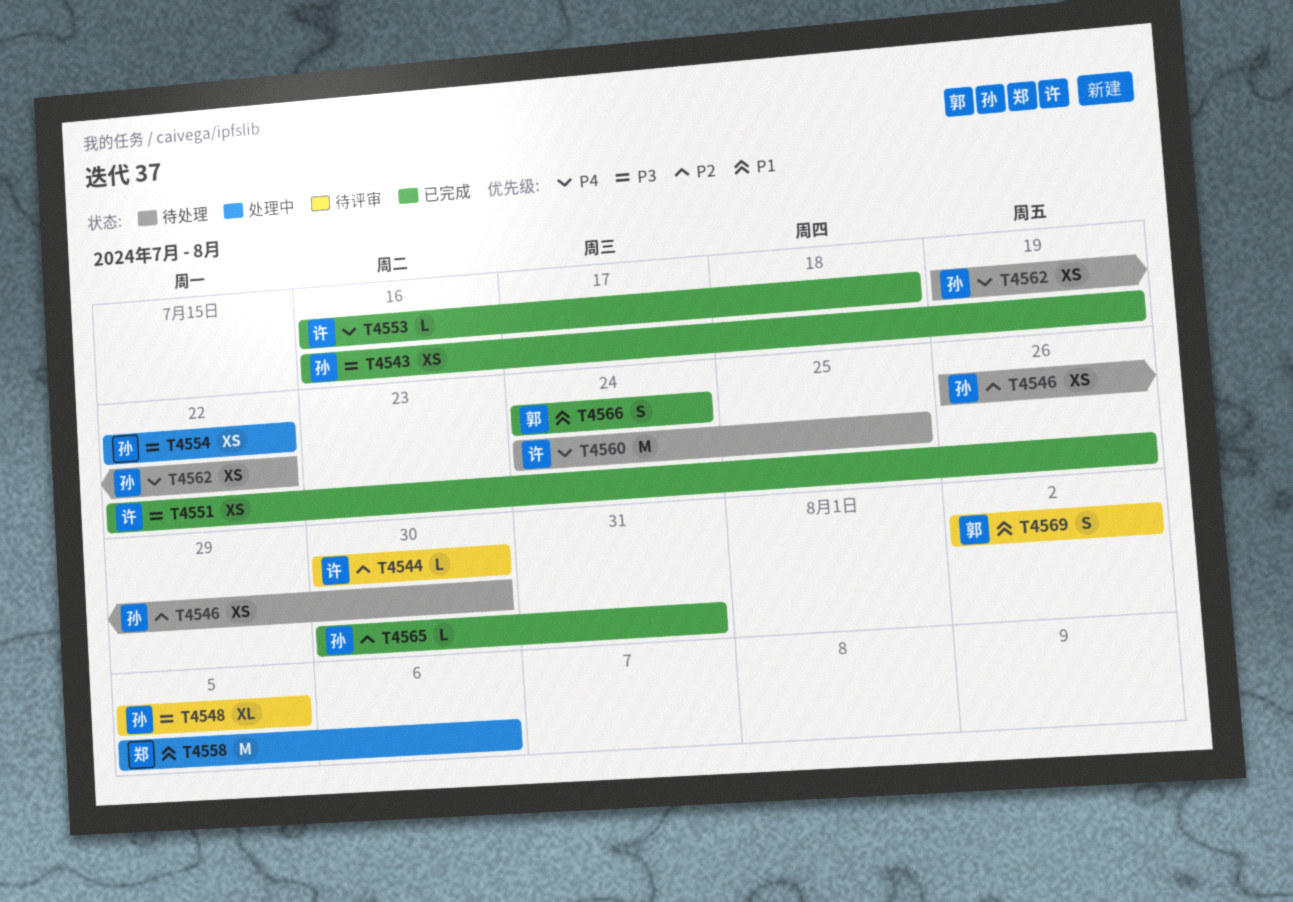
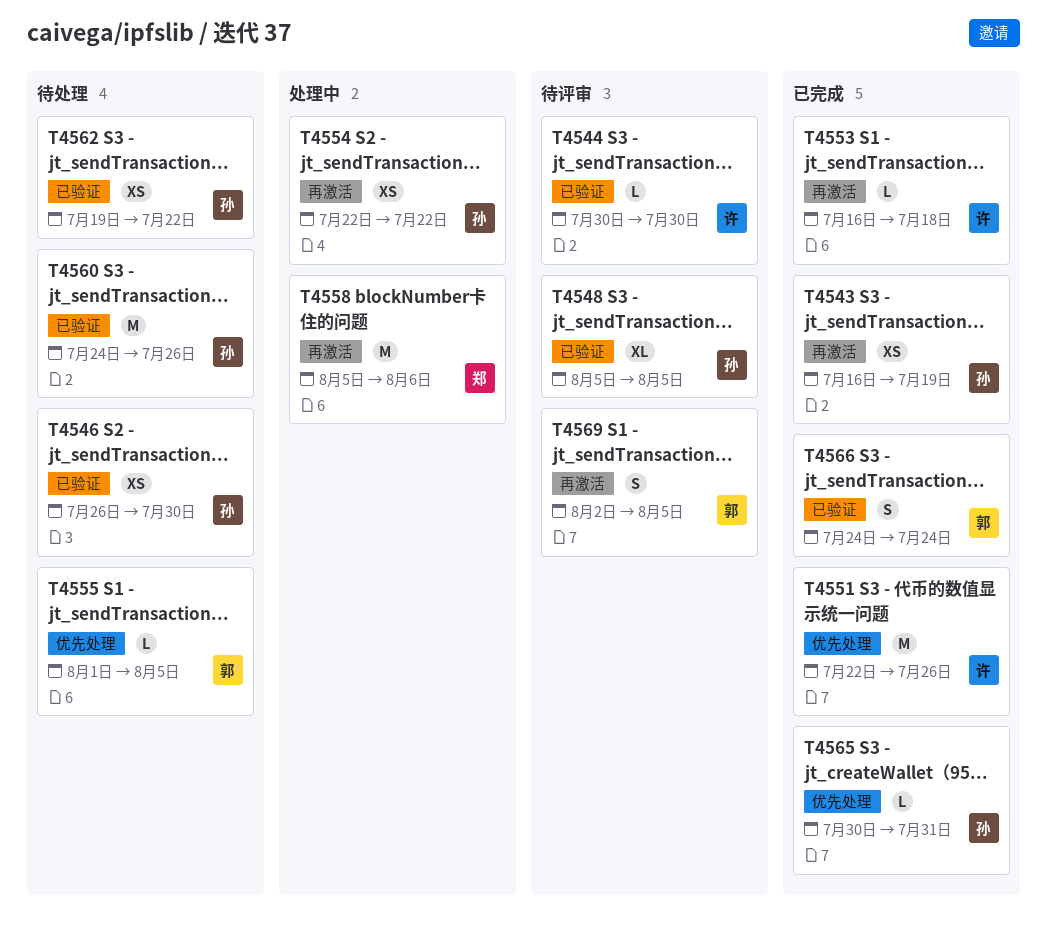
T4551, estimate: XS -> M
T4555: none -> present
T4560, owner: 许 -> 孙
T4560, due: Jul 25 -> Jul 26
T4569, due: Aug 2 -> Aug 5

